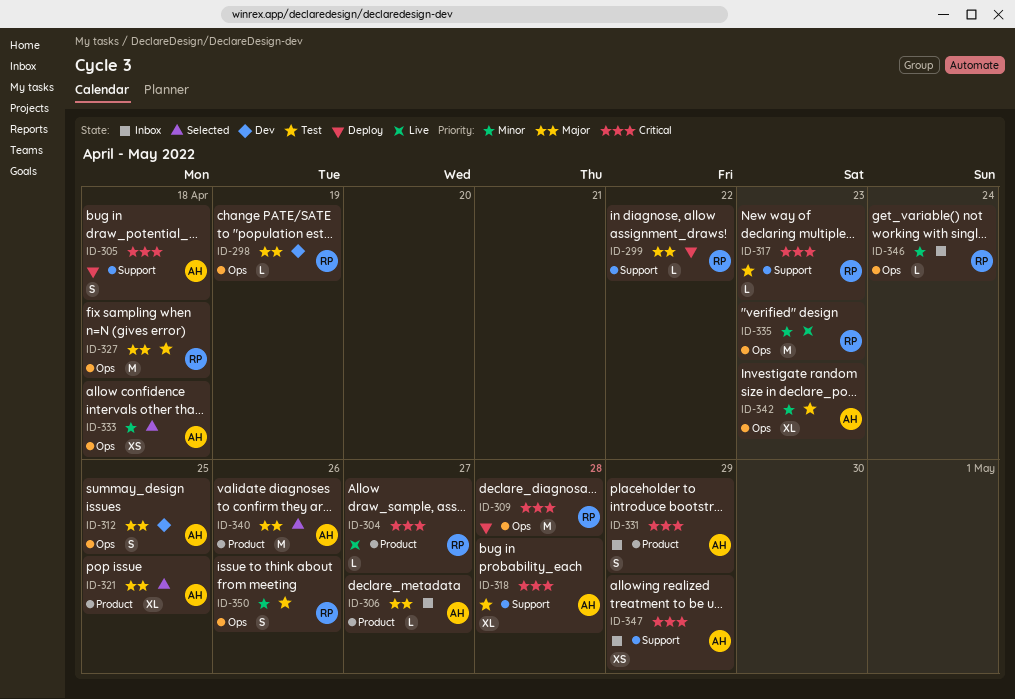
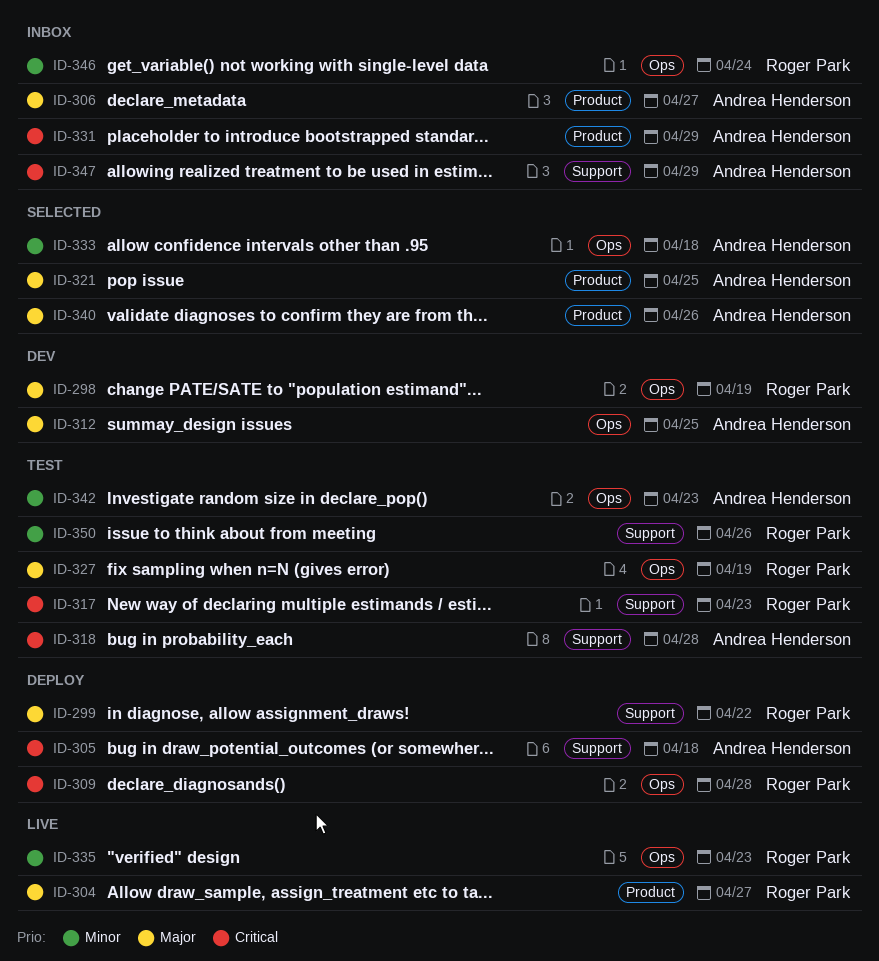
ID-304, priority: Critical -> Major
ID-327, due: Apr 18 -> Apr 19
ID-350, label: Ops -> Support

